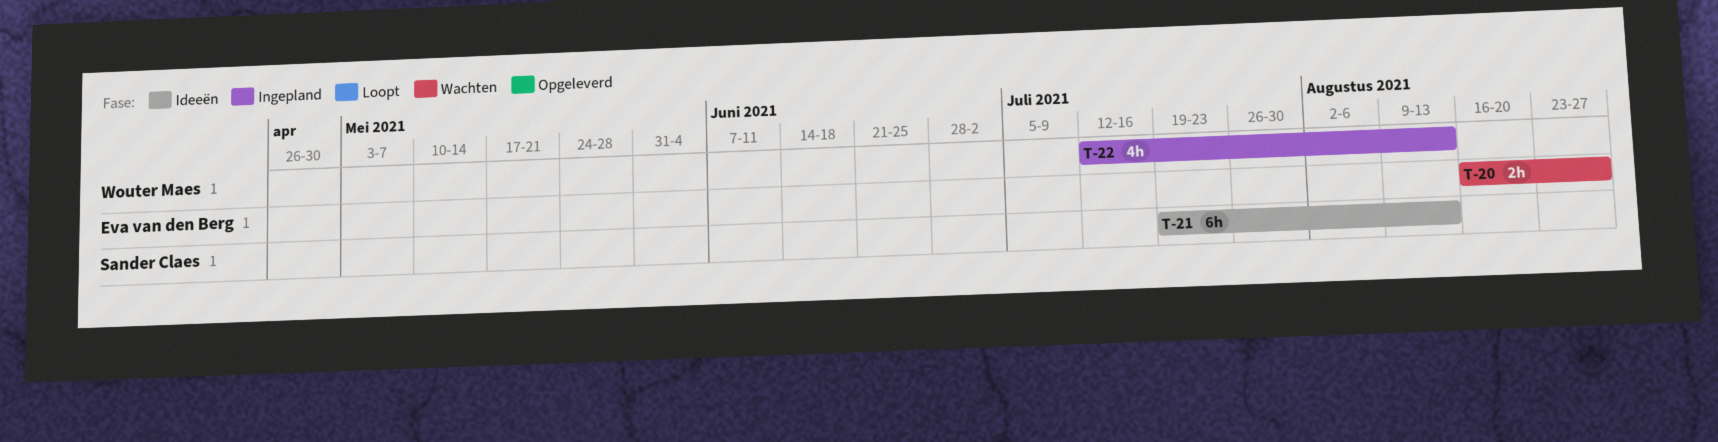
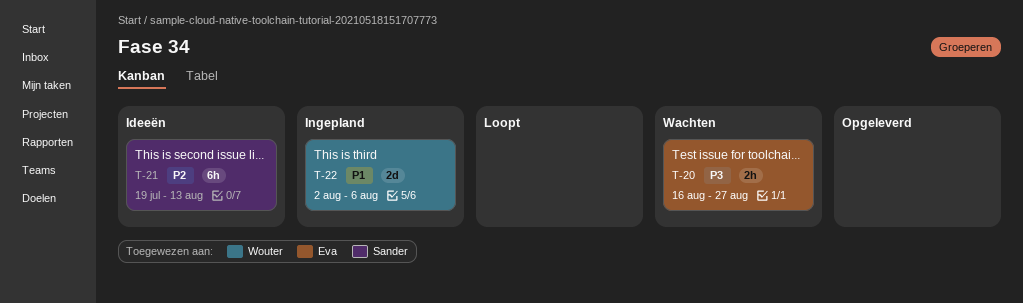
T-22, estimate: 4h -> 2d
T-22, start: Jul 12 -> Aug 2
T-22, due: Aug 13 -> Aug 6

